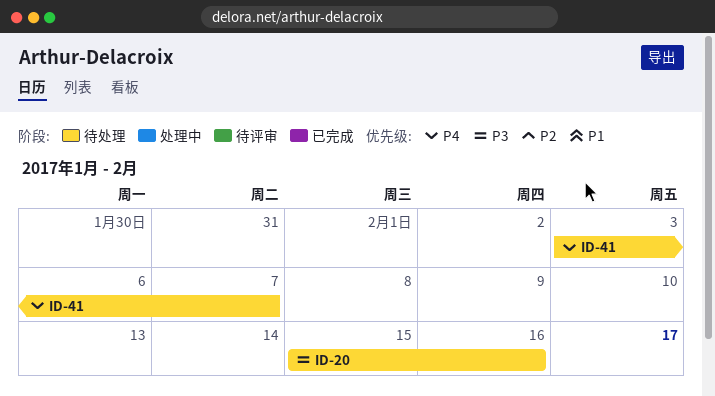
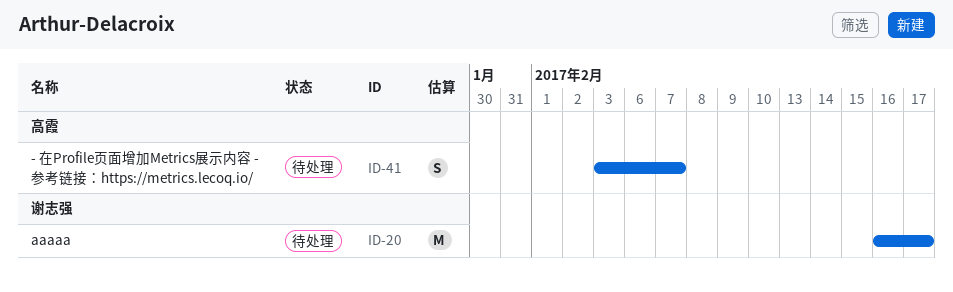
ID-20, start: Feb 15 -> Feb 16
ID-20, due: Feb 16 -> Feb 17

